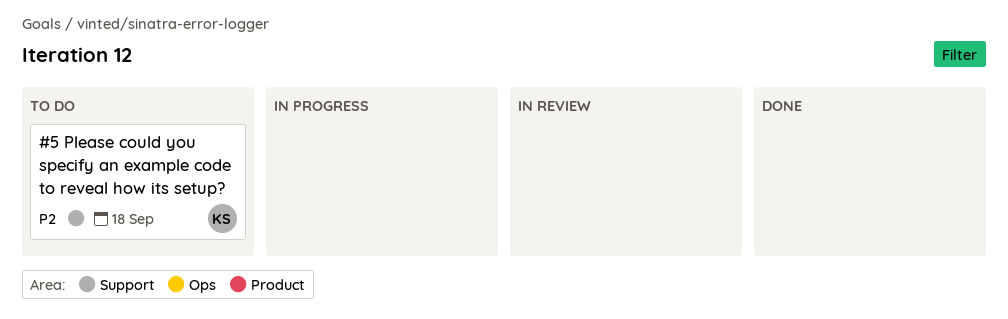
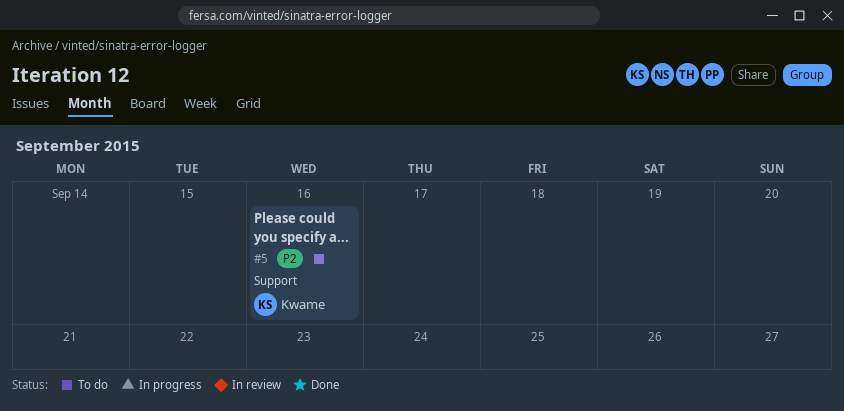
#5, due: Sep 18 -> Sep 16

